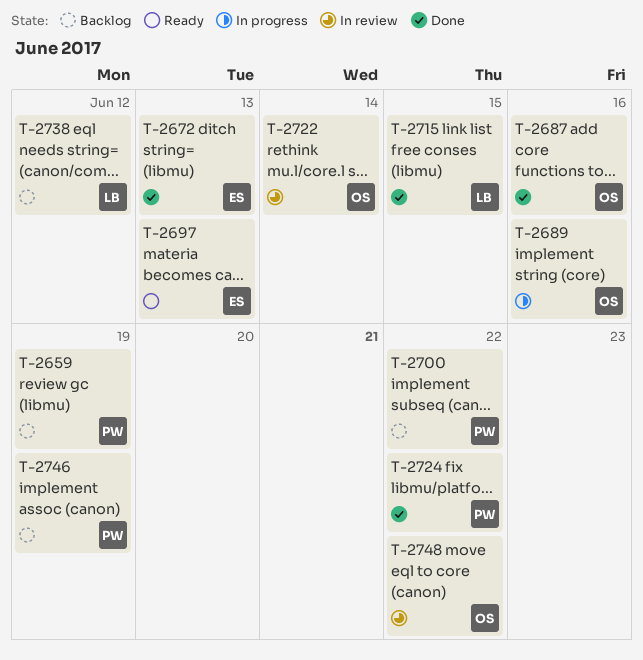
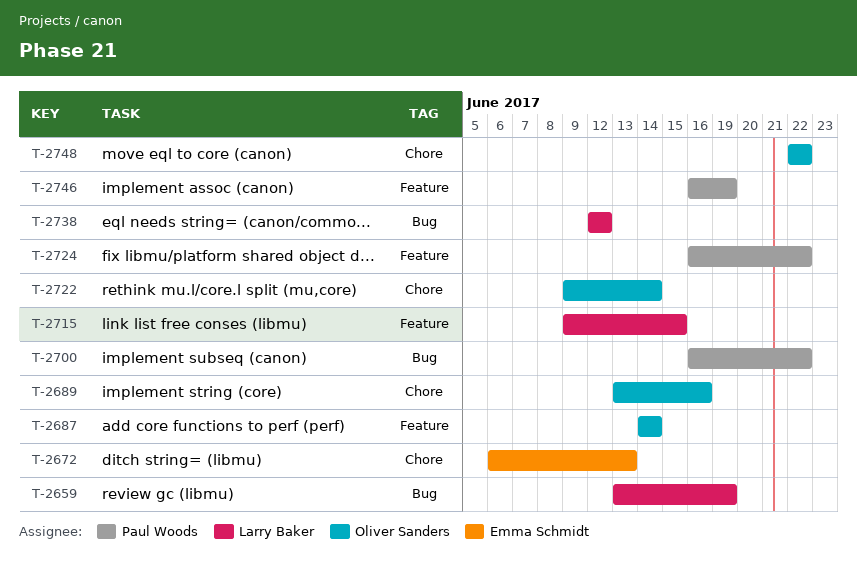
T-2659, owner: Paul Woods -> Larry Baker
T-2687, due: Jun 16 -> Jun 14
T-2697: present -> none

